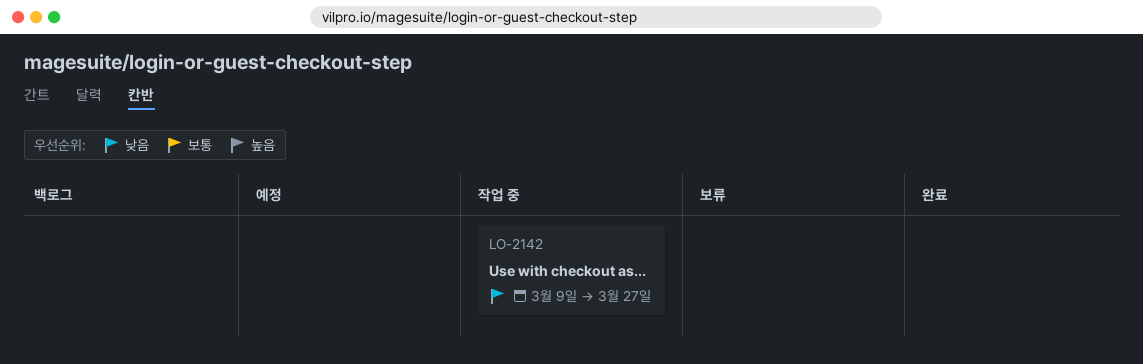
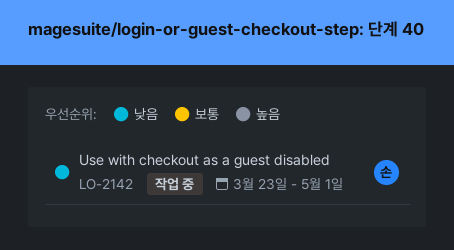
LO-2142, start: Mar 9 -> Mar 23
LO-2142, due: Mar 27 -> May 1

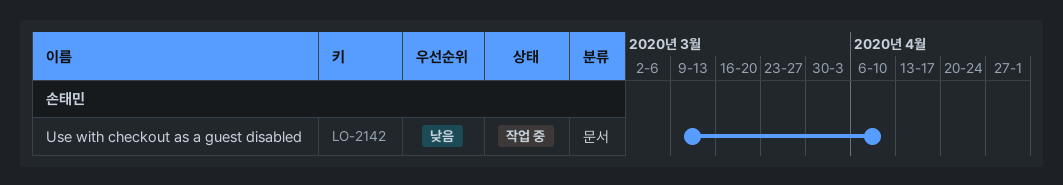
LO-2142, start: Mar 23 -> Mar 9
LO-2142, due: May 1 -> Apr 10

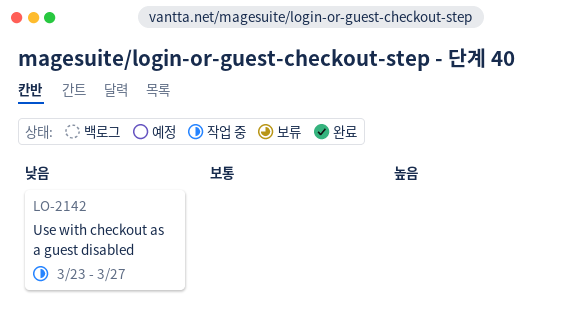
LO-2142, start: Mar 9 -> Mar 23
LO-2142, due: Apr 10 -> Mar 27

